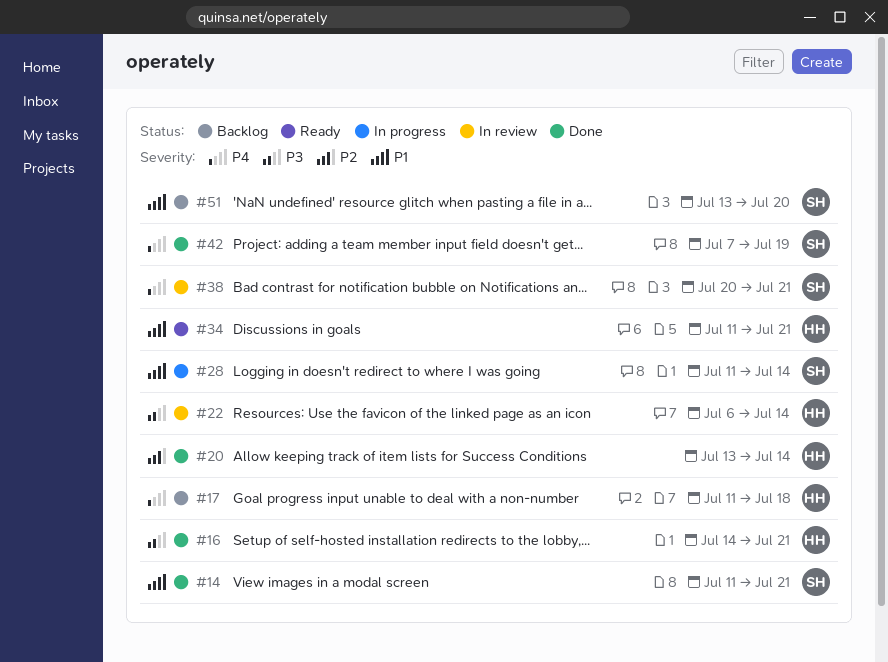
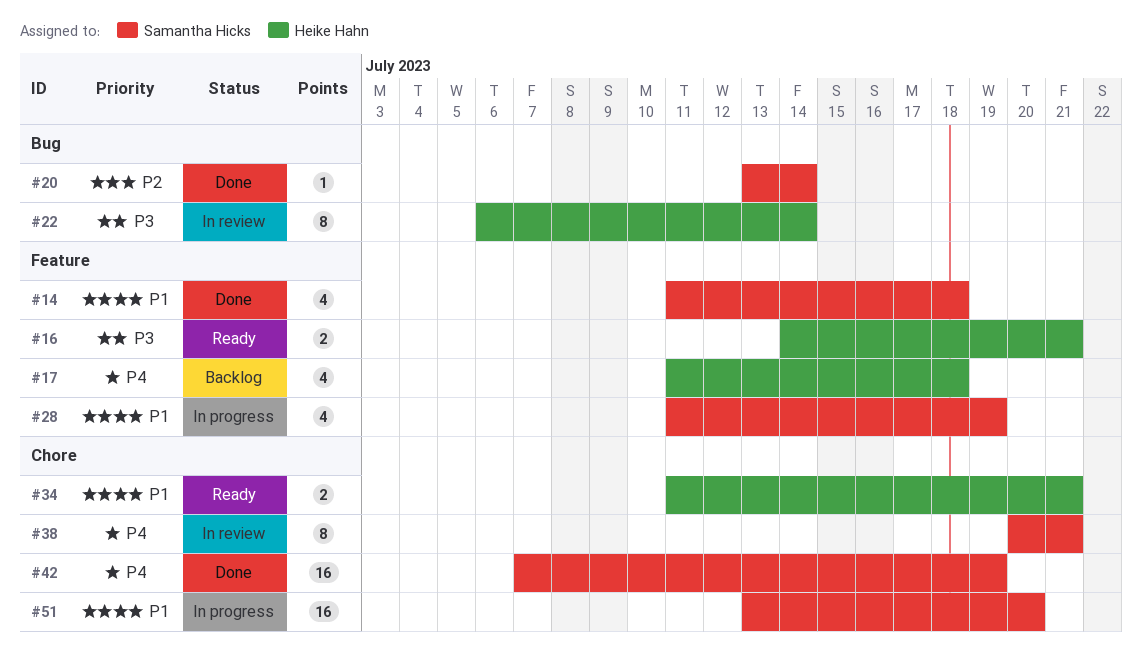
#14, due: Jul 21 -> Jul 18
#16, status: Done -> Ready
#20, owner: Heike Hahn -> Samantha Hicks
#28, due: Jul 14 -> Jul 19
#51, status: Backlog -> In progress

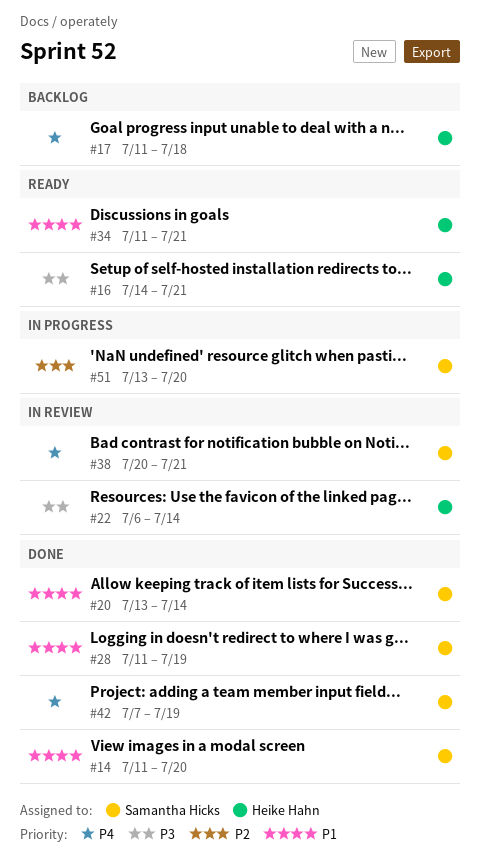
#14, due: Jul 18 -> Jul 20
#20, priority: P2 -> P1
#28, status: In progress -> Done
#51, priority: P1 -> P2

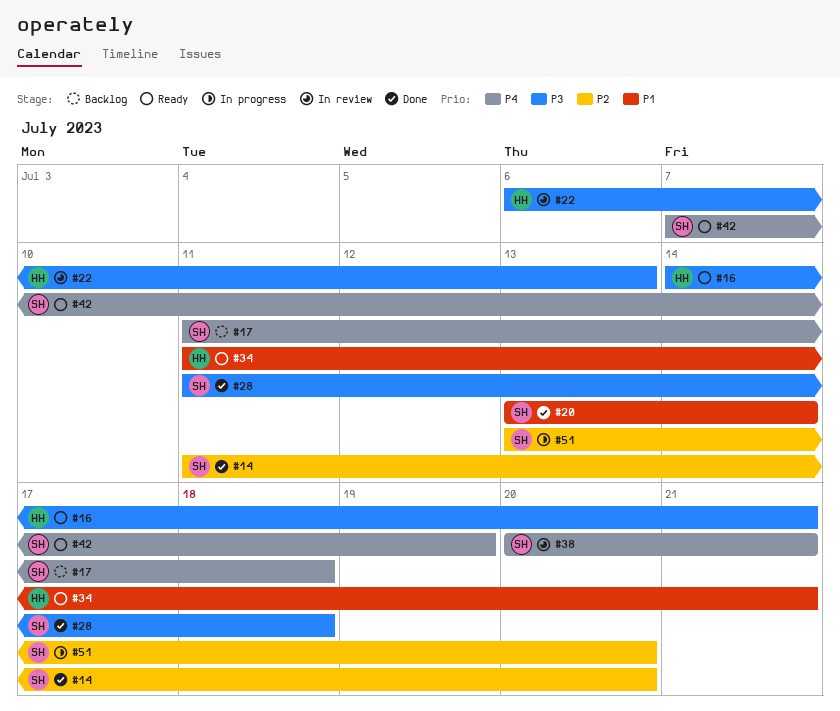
#14, priority: P1 -> P2
#17, owner: Heike Hahn -> Samantha Hicks
#22, due: Jul 14 -> Jul 13
#28, priority: P1 -> P3
#28, due: Jul 19 -> Jul 18
#42, status: Done -> Ready

